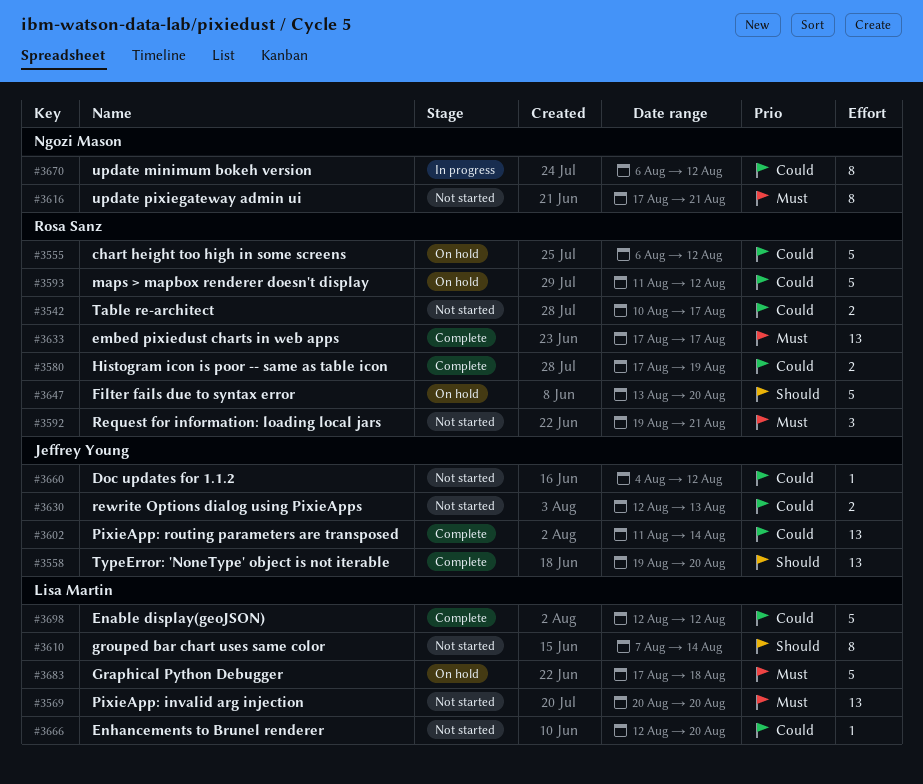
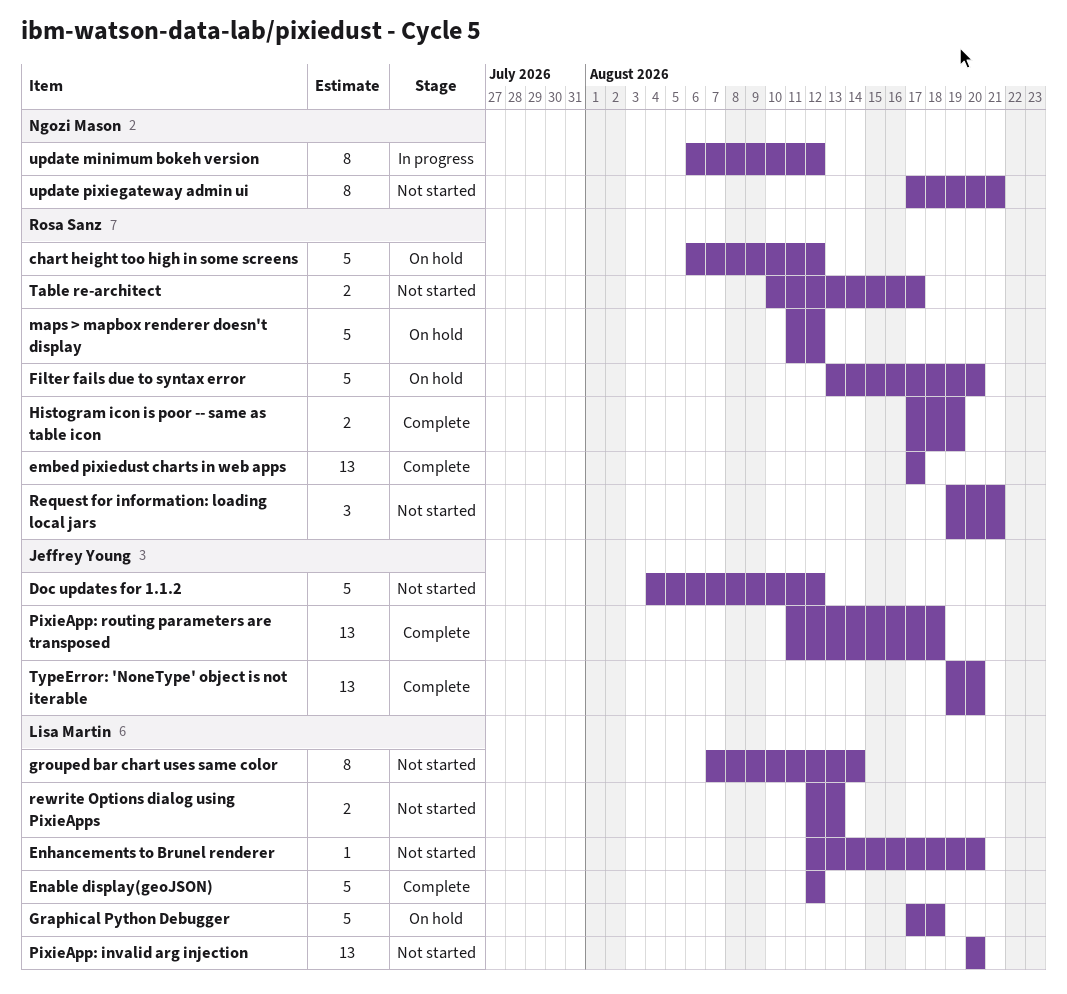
Doc updates for 1.1.2, estimate: 1 -> 5
PixieApp: routing parameters are transposed, due: Aug 14 -> Aug 18
rewrite Options dialog using PixieApps, owner: Jeffrey Young -> Lisa Martin

